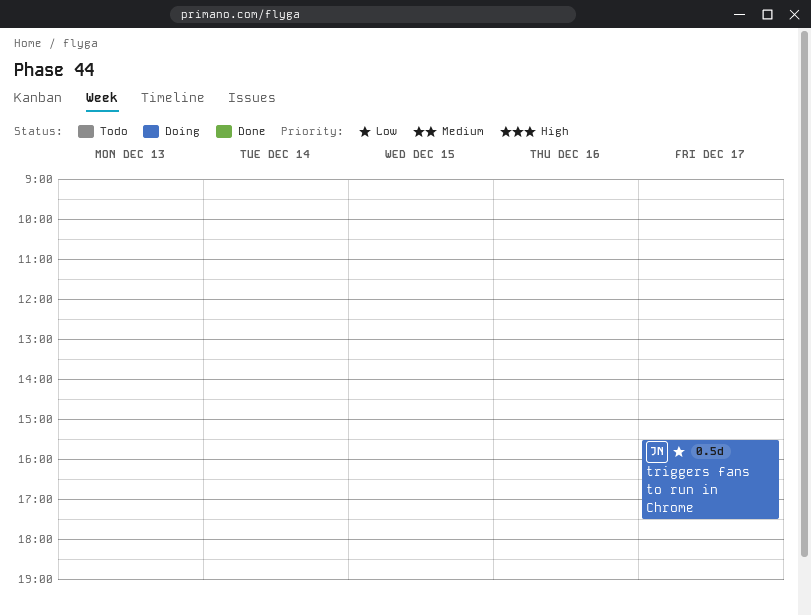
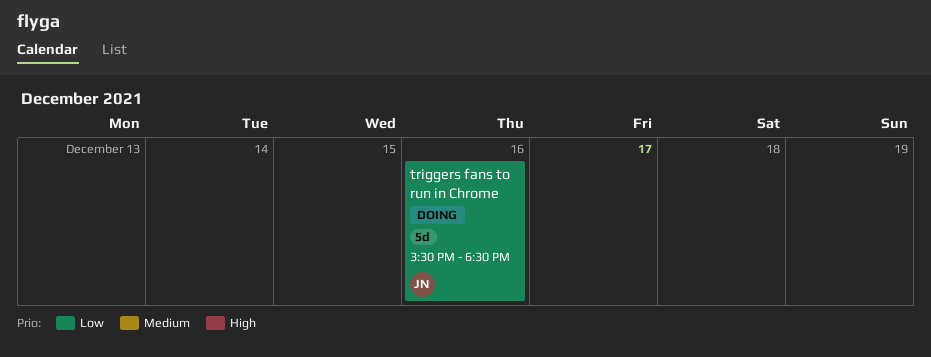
triggers fans to run in Chrome, estimate: 0.5d -> 5d
triggers fans to run in Chrome, day: Dec 17 -> Dec 16
triggers fans to run in Chrome, ends: 17:30 -> 18:30

